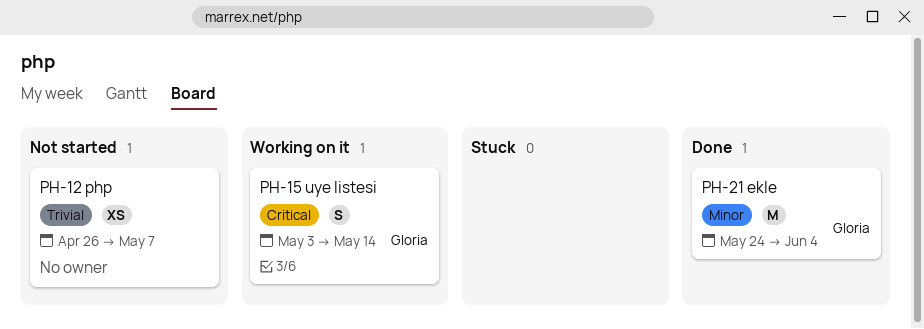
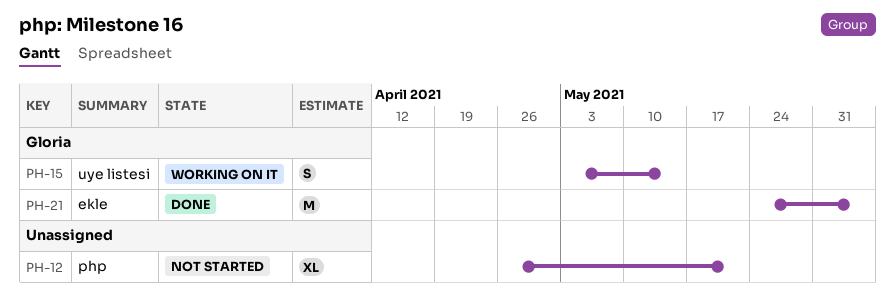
PH-12, estimate: XS -> XL
PH-12, due: May 7 -> May 21

